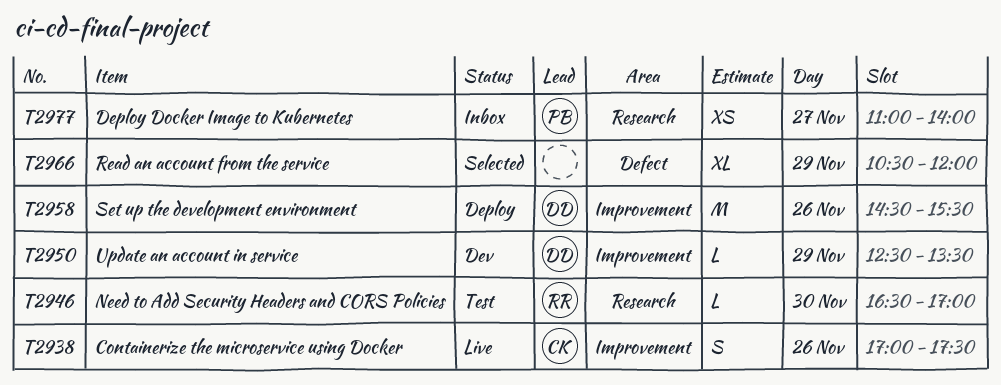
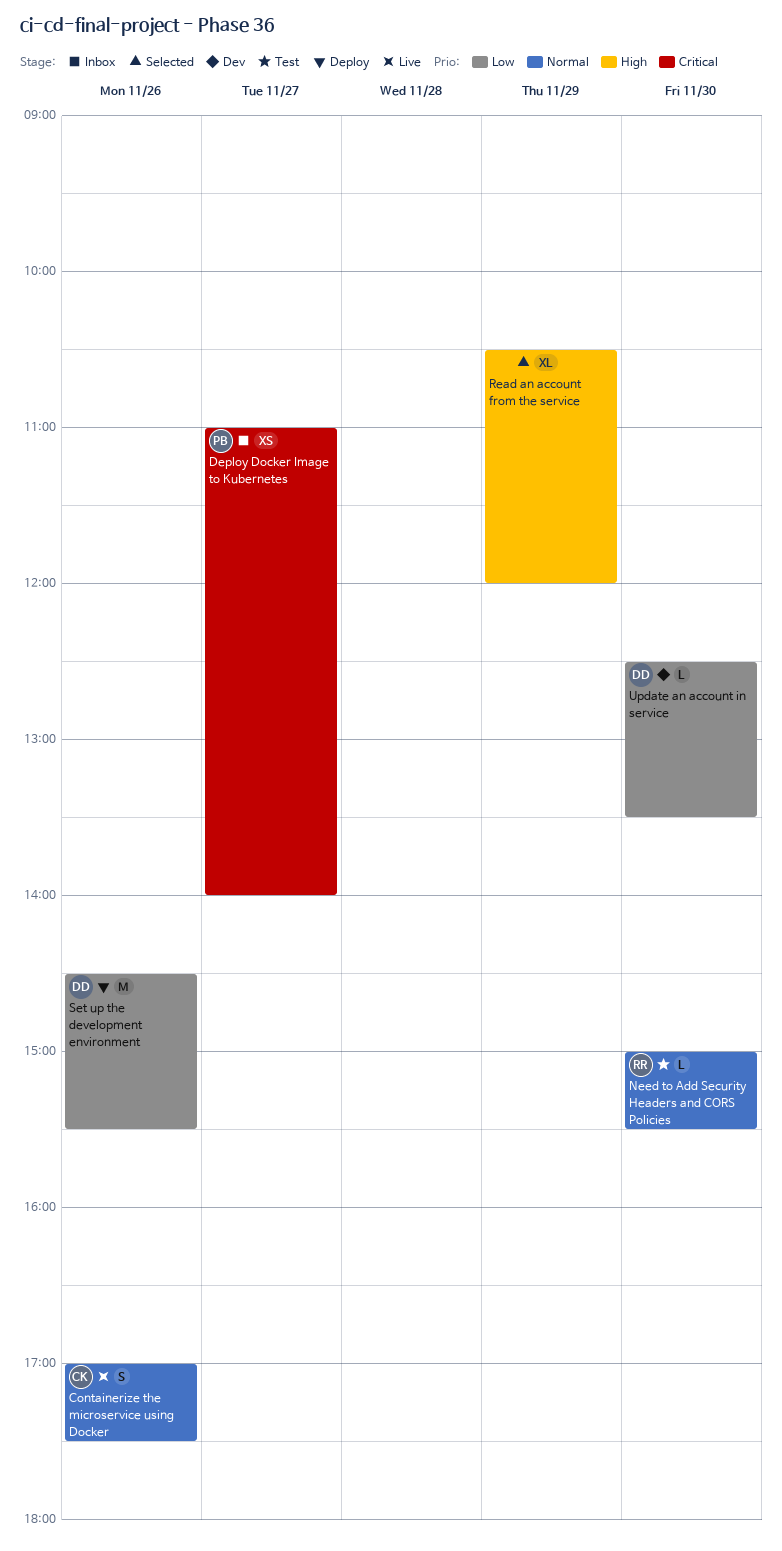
Need to Add Security Headers and CORS Policies, begins: 16:30 -> 15:00
Need to Add Security Headers and CORS Policies, ends: 17:00 -> 15:30
Update an account in service, day: Nov 29 -> Nov 30

